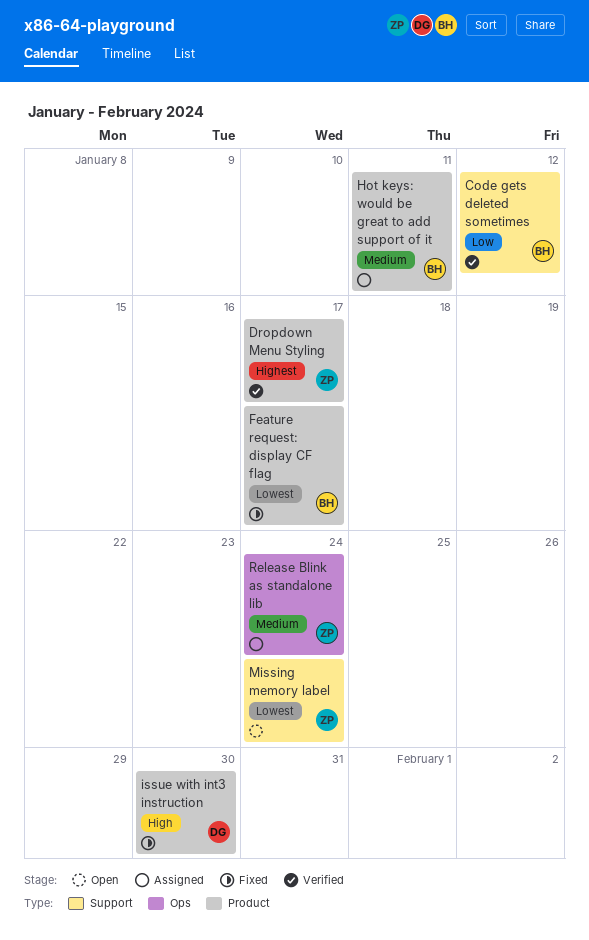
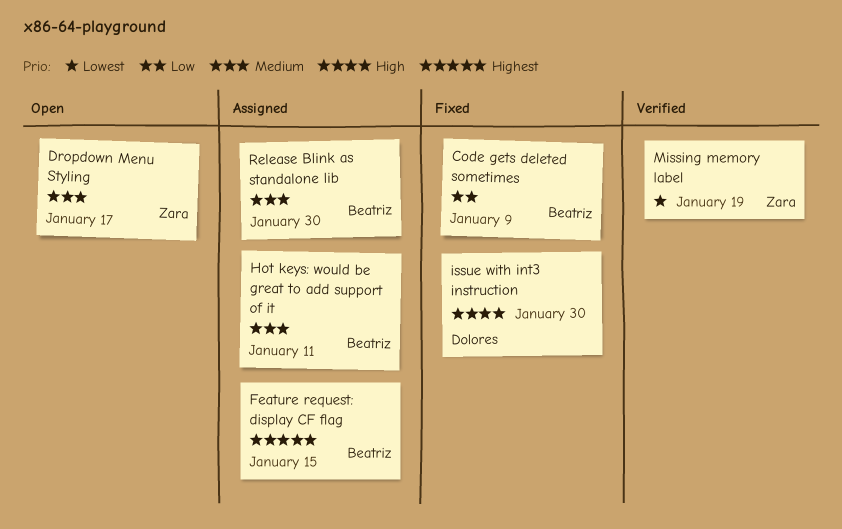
Code gets deleted sometimes, status: Verified -> Fixed
Code gets deleted sometimes, due: Jan 12 -> Jan 9
Dropdown Menu Styling, status: Verified -> Open
Dropdown Menu Styling, priority: Highest -> Medium
Feature request: display CF flag, status: Fixed -> Assigned
Feature request: display CF flag, priority: Lowest -> Highest
Feature request: display CF flag, due: Jan 17 -> Jan 15
Missing memory label, status: Open -> Verified
Missing memory label, due: Jan 24 -> Jan 19
Release Blink as standalone lib, owner: Zara -> Beatriz
Release Blink as standalone lib, due: Jan 24 -> Jan 30

